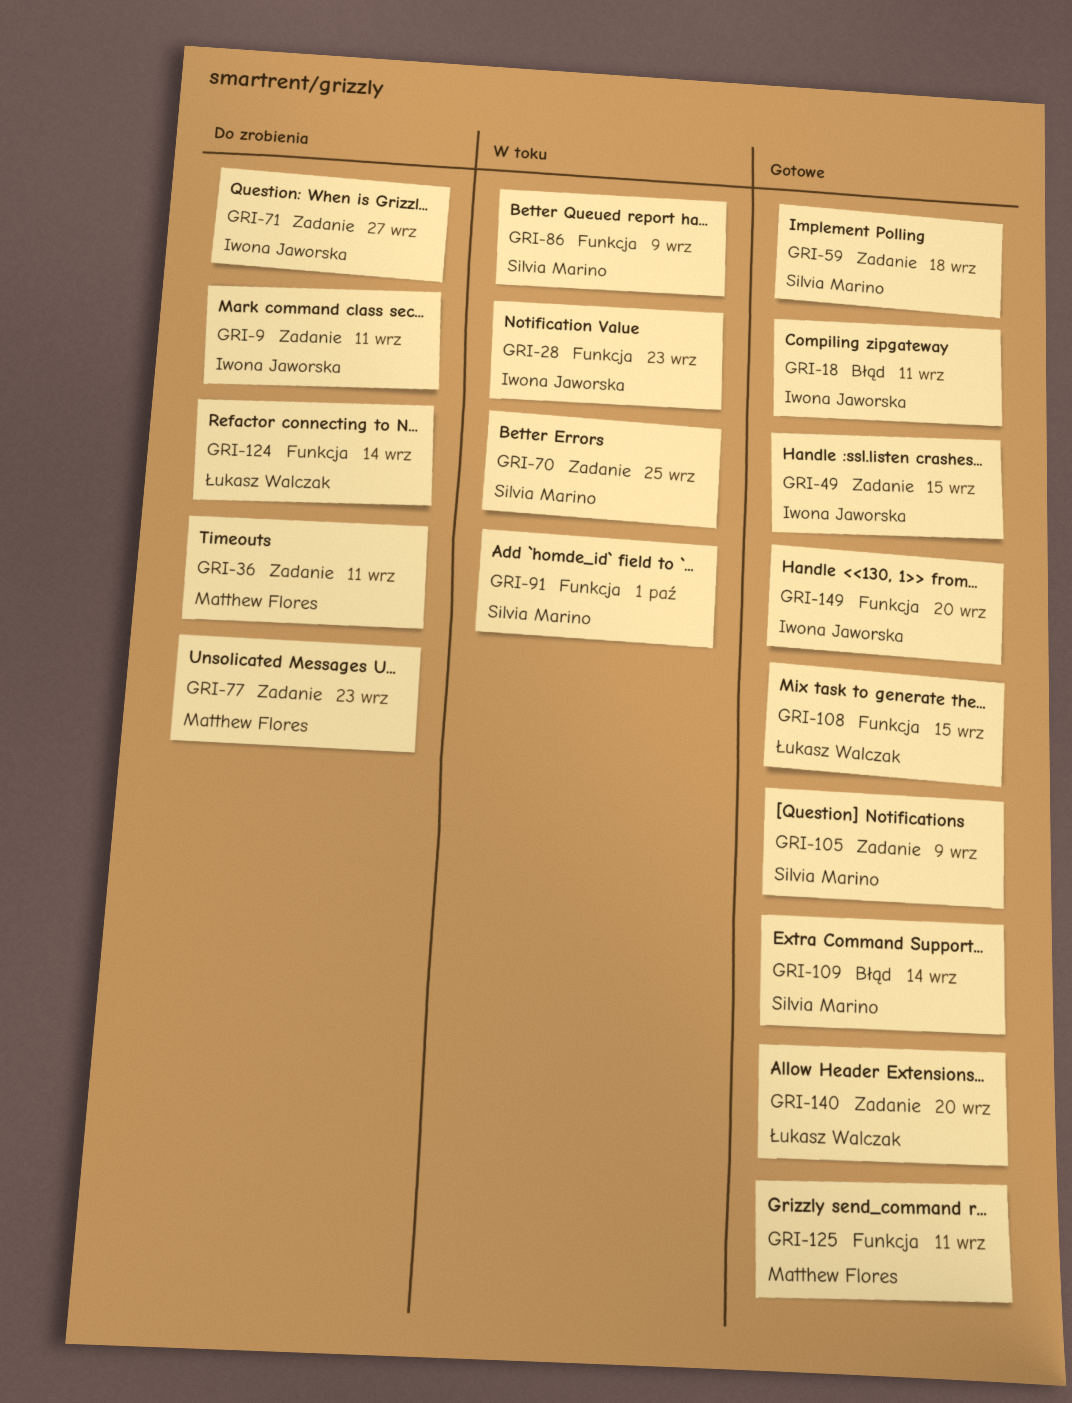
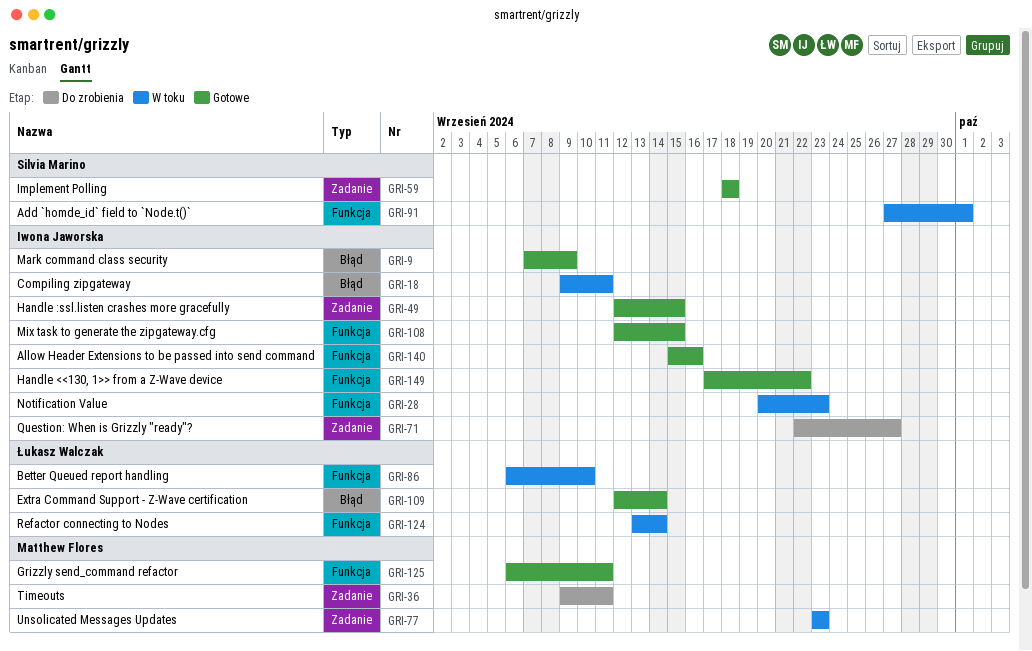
GRI-9, status: Do zrobienia -> Gotowe
GRI-9, label: Zadanie -> Błąd
GRI-9, due: Sep 11 -> Sep 9
GRI-18, status: Gotowe -> W toku
GRI-70: present -> none
GRI-77, status: Do zrobienia -> W toku
GRI-86, owner: Silvia Marino -> Łukasz Walczak
GRI-86, due: Sep 9 -> Sep 10
GRI-105: present -> none
GRI-108, owner: Łukasz Walczak -> Iwona Jaworska
GRI-109, owner: Silvia Marino -> Łukasz Walczak
GRI-124, status: Do zrobienia -> W toku
GRI-140, owner: Łukasz Walczak -> Iwona Jaworska
GRI-140, label: Zadanie -> Funkcja
GRI-140, due: Sep 20 -> Sep 16
GRI-149, due: Sep 20 -> Sep 22

